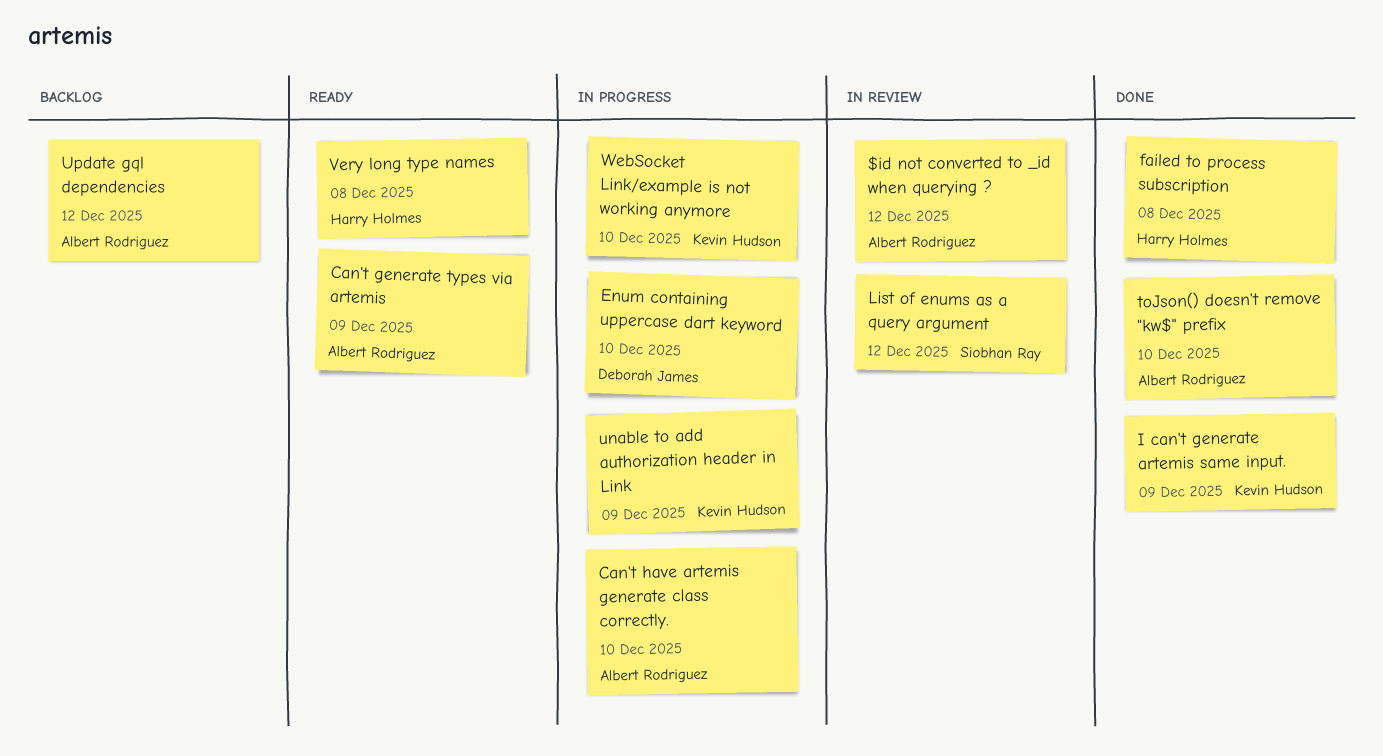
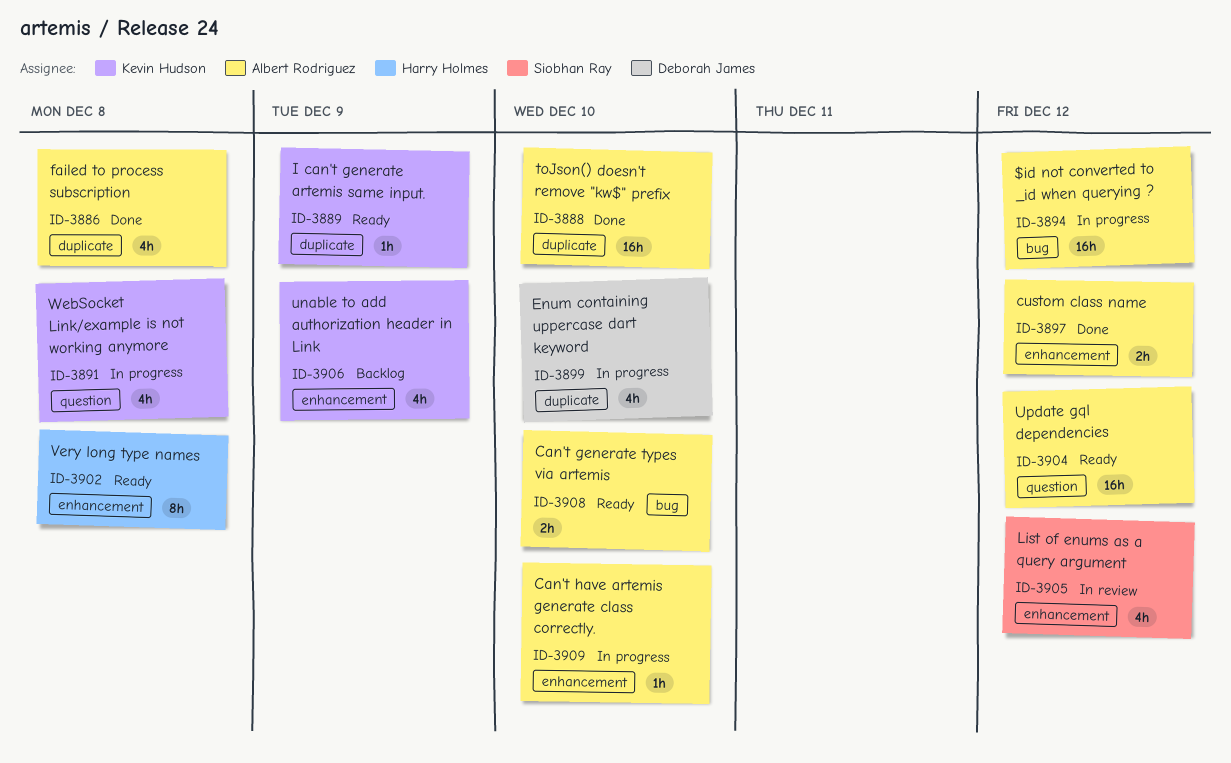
$id not converted to _id when querying ?, status: In review -> In progress
Can't generate types via artemis, due: Dec 9 -> Dec 10
custom class name: none -> present
failed to process subscription, owner: Harry Holmes -> Albert Rodriguez
I can't generate artemis same input., status: Done -> Ready
unable to add authorization header in Link, status: In progress -> Backlog
Update gql dependencies, status: Backlog -> Ready
WebSocket Link/example is not working anymore, due: Dec 10 -> Dec 8

